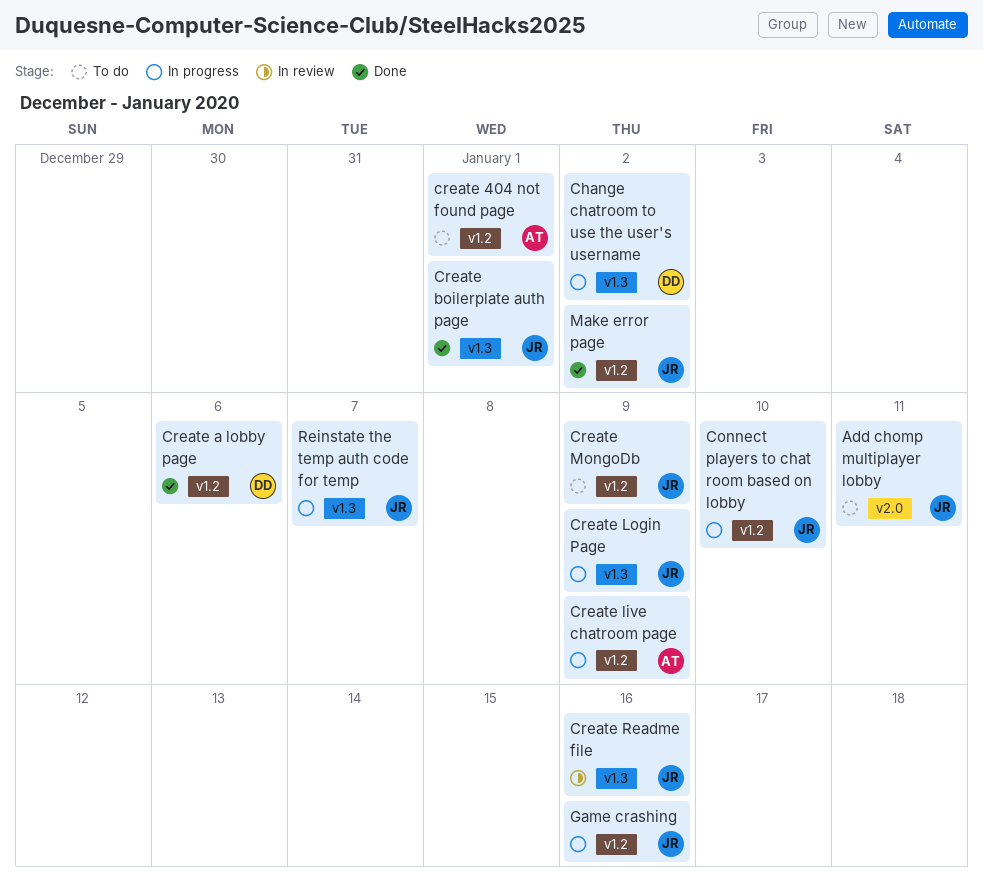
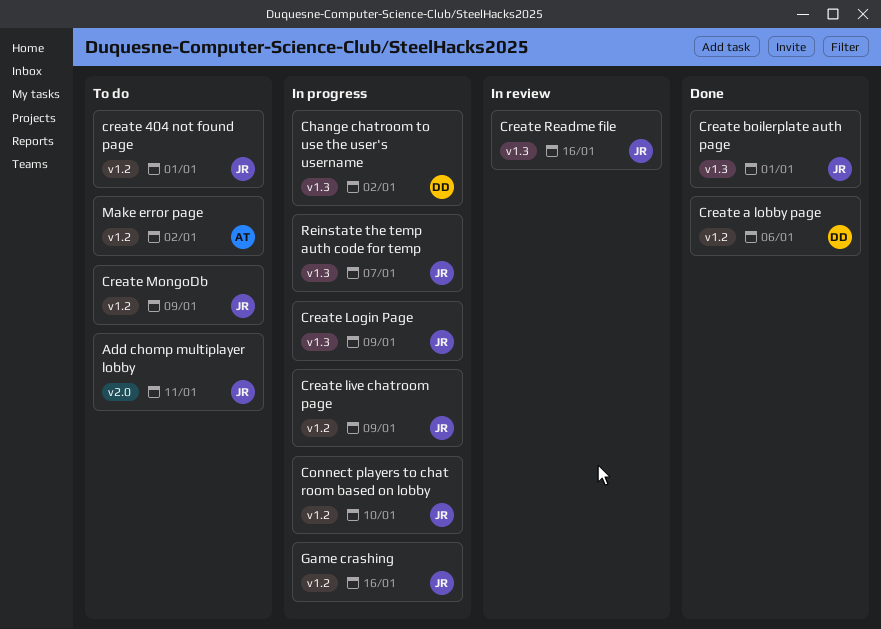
create 404 not found page, owner: AT -> JR
Create live chatroom page, owner: AT -> JR
Make error page, status: Done -> To do
Make error page, owner: JR -> AT

